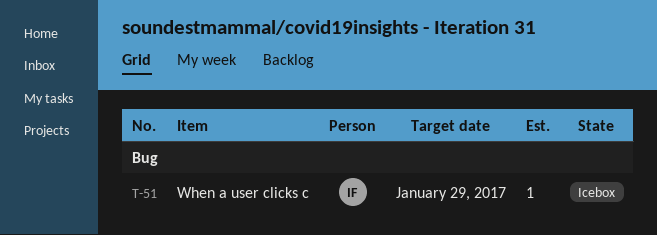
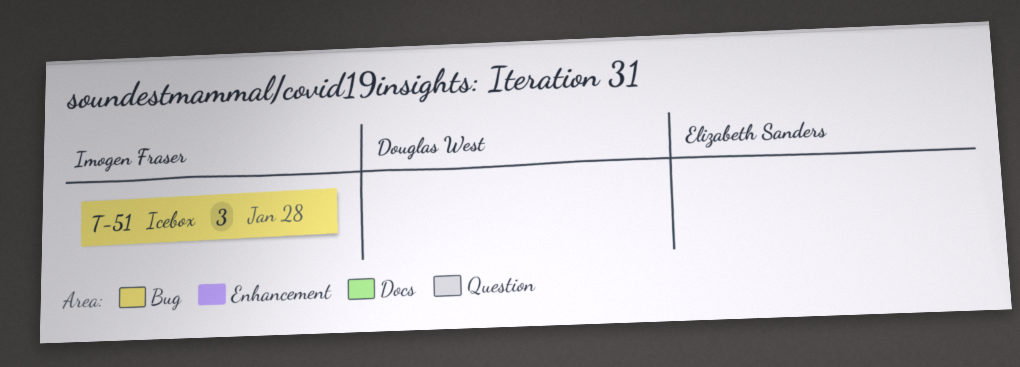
T-51, estimate: 1 -> 3
T-51, due: Jan 29 -> Jan 28

